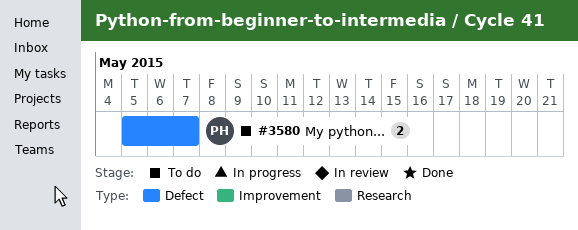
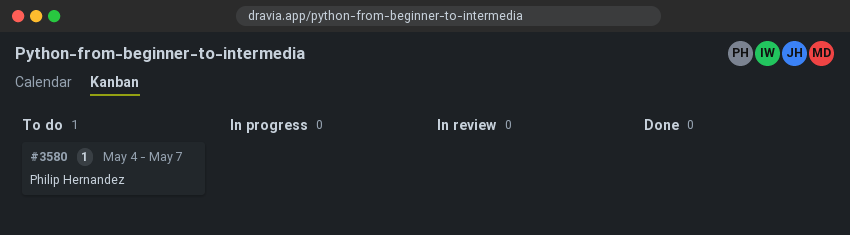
#3580, estimate: 2 -> 1
#3580, start: May 5 -> May 4

